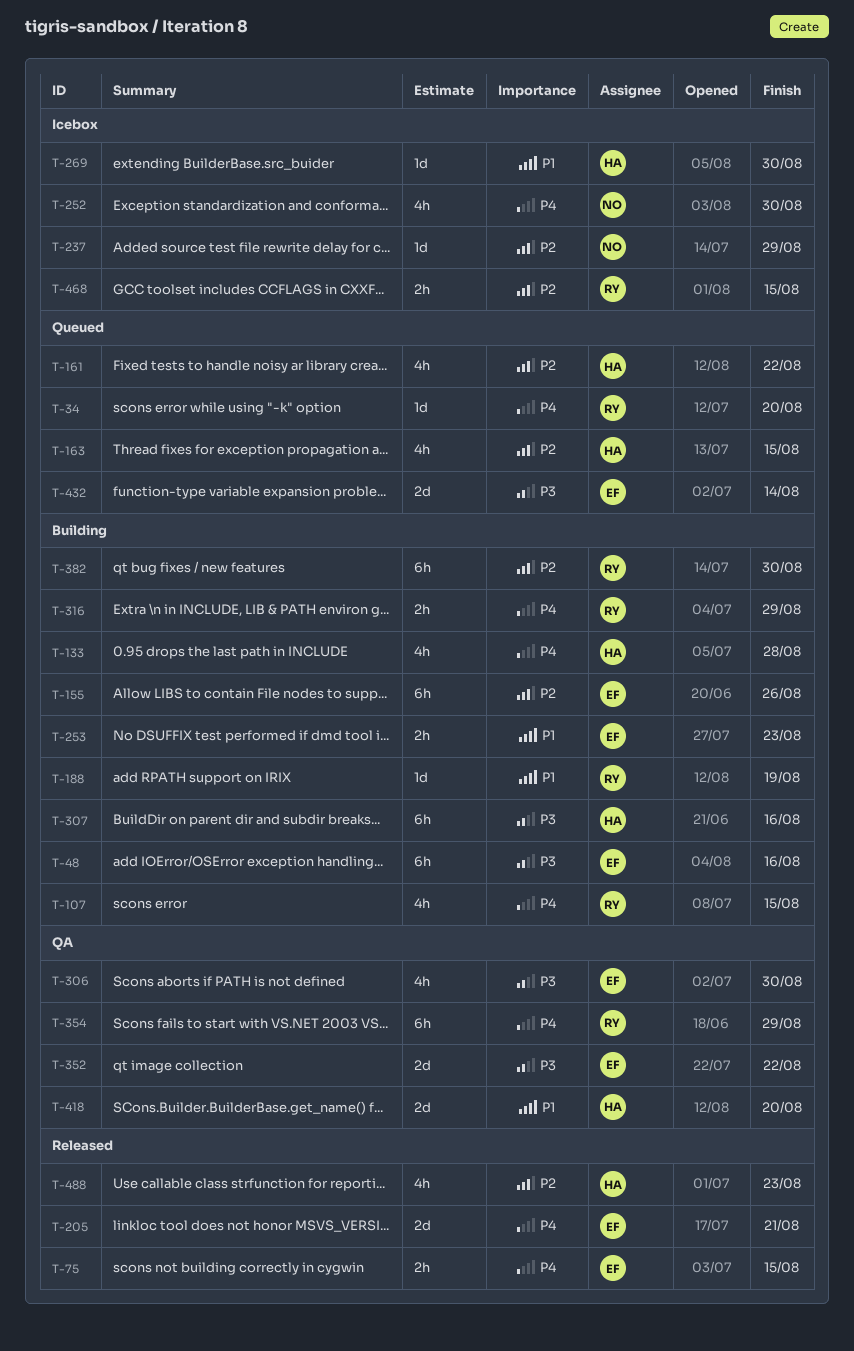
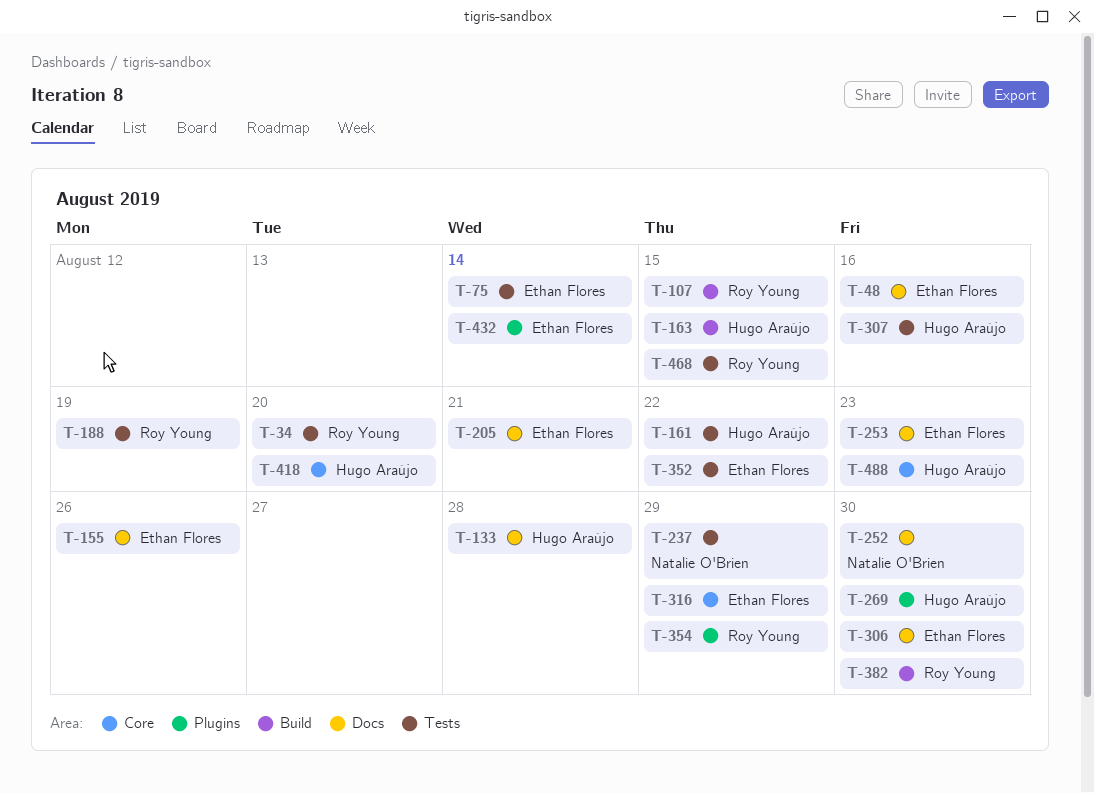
T-75, due: Aug 15 -> Aug 14
T-316, owner: Roy Young -> Ethan Flores

